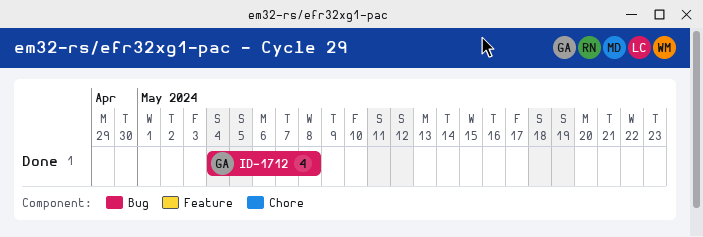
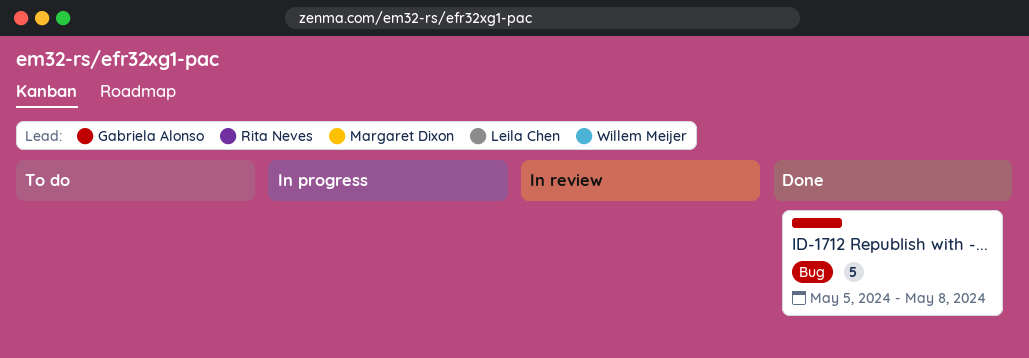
ID-1712, estimate: 4 -> 5
ID-1712, start: May 4 -> May 5

